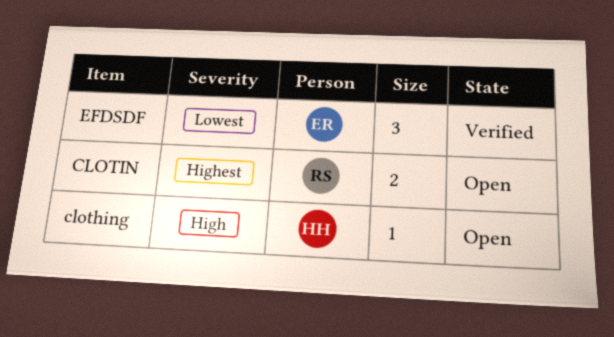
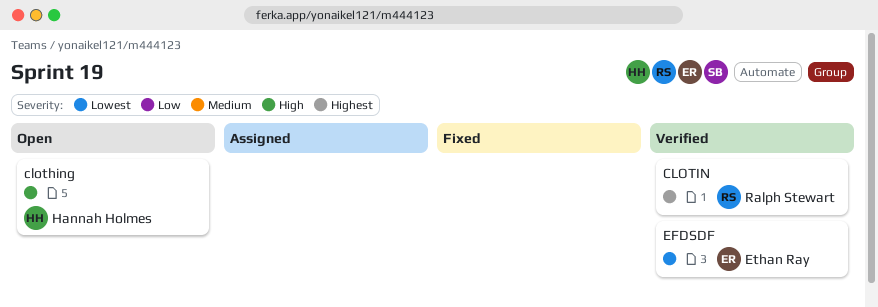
CLOTIN, status: Open -> Verified

